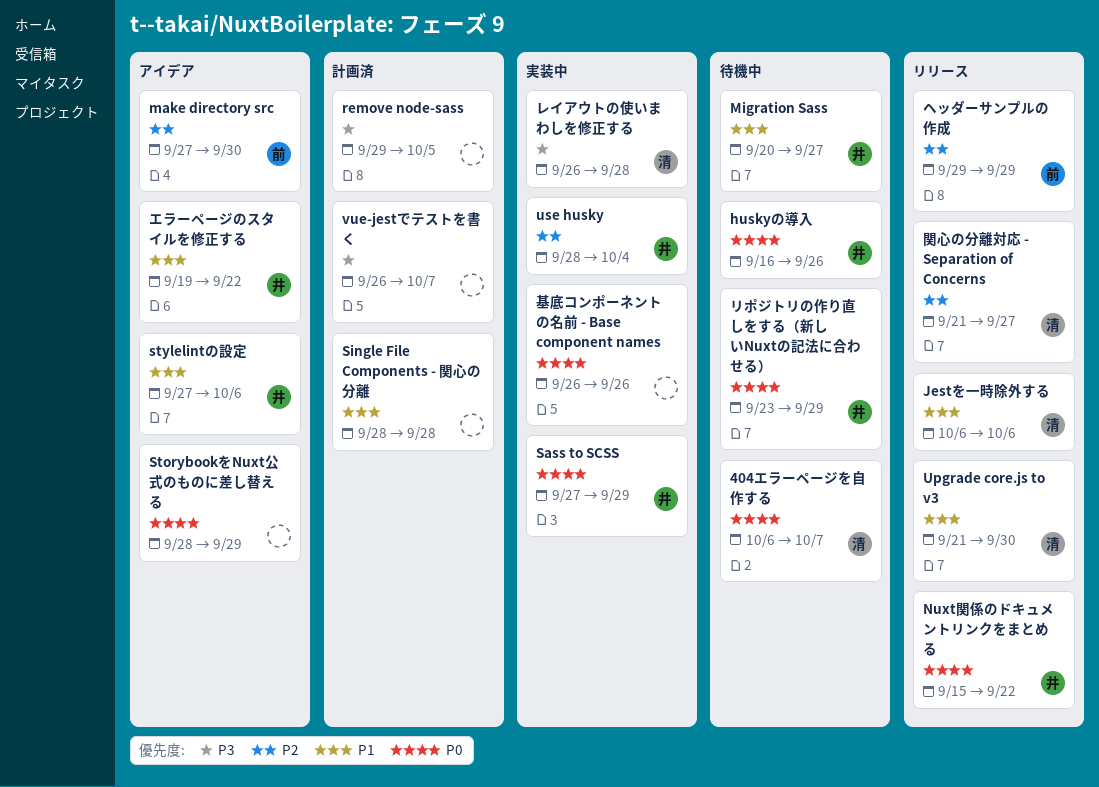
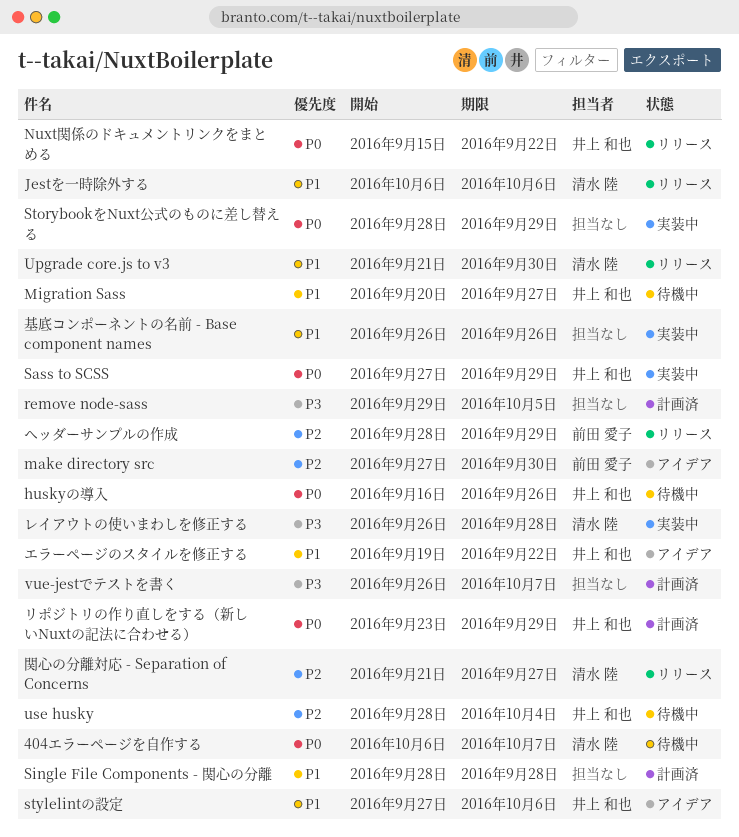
StorybookをNuxt公式のものに差し替える, status: アイデア -> 実装中
use husky, status: 実装中 -> 待機中
ヘッダーサンプルの作成, start: Sep 29 -> Sep 28
リポジトリの作り直しをする（新しいNuxtの記法に合わせる）, status: 待機中 -> 計画済
基底コンポーネントの名前 - Base component names, priority: P0 -> P1

